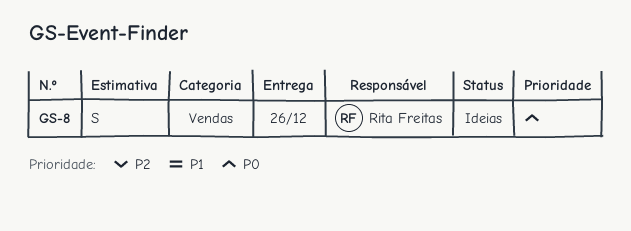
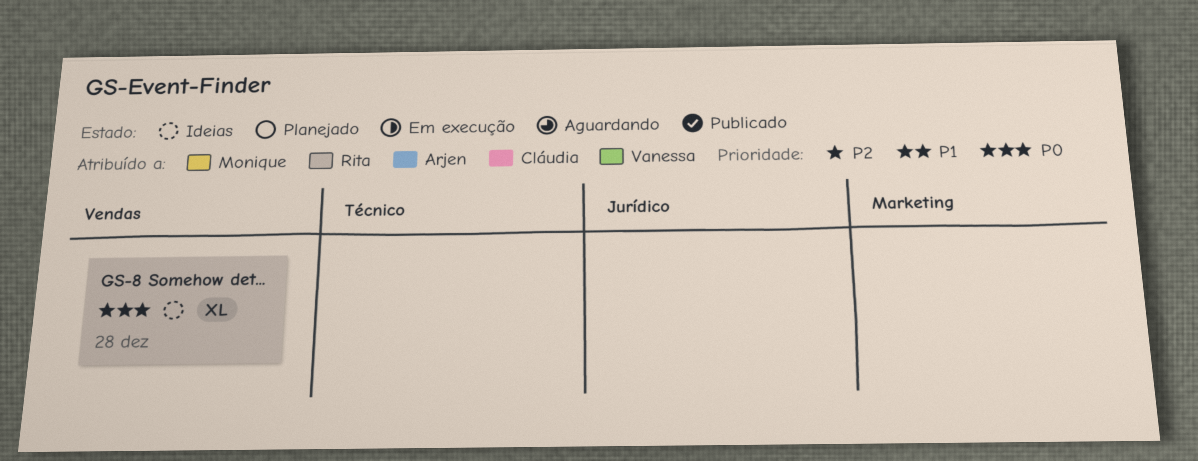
GS-8, estimate: S -> XL
GS-8, due: Dec 26 -> Dec 28

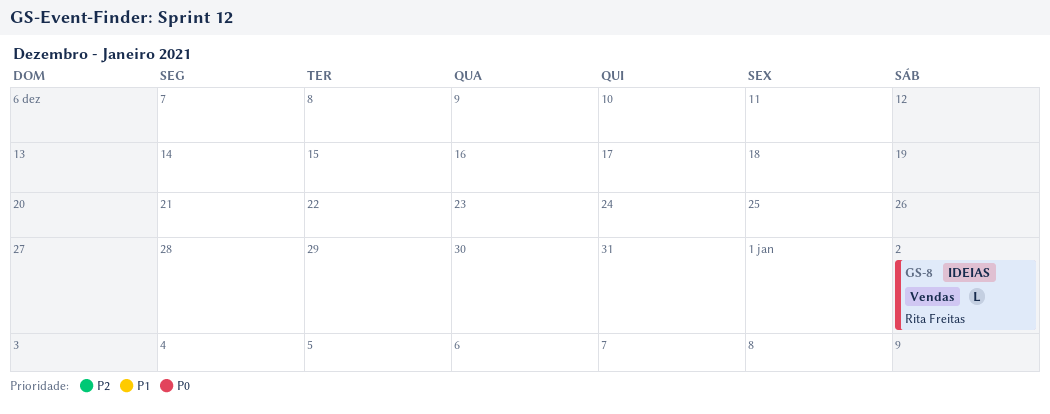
GS-8, estimate: XL -> L
GS-8, due: Dec 28 -> Jan 2

